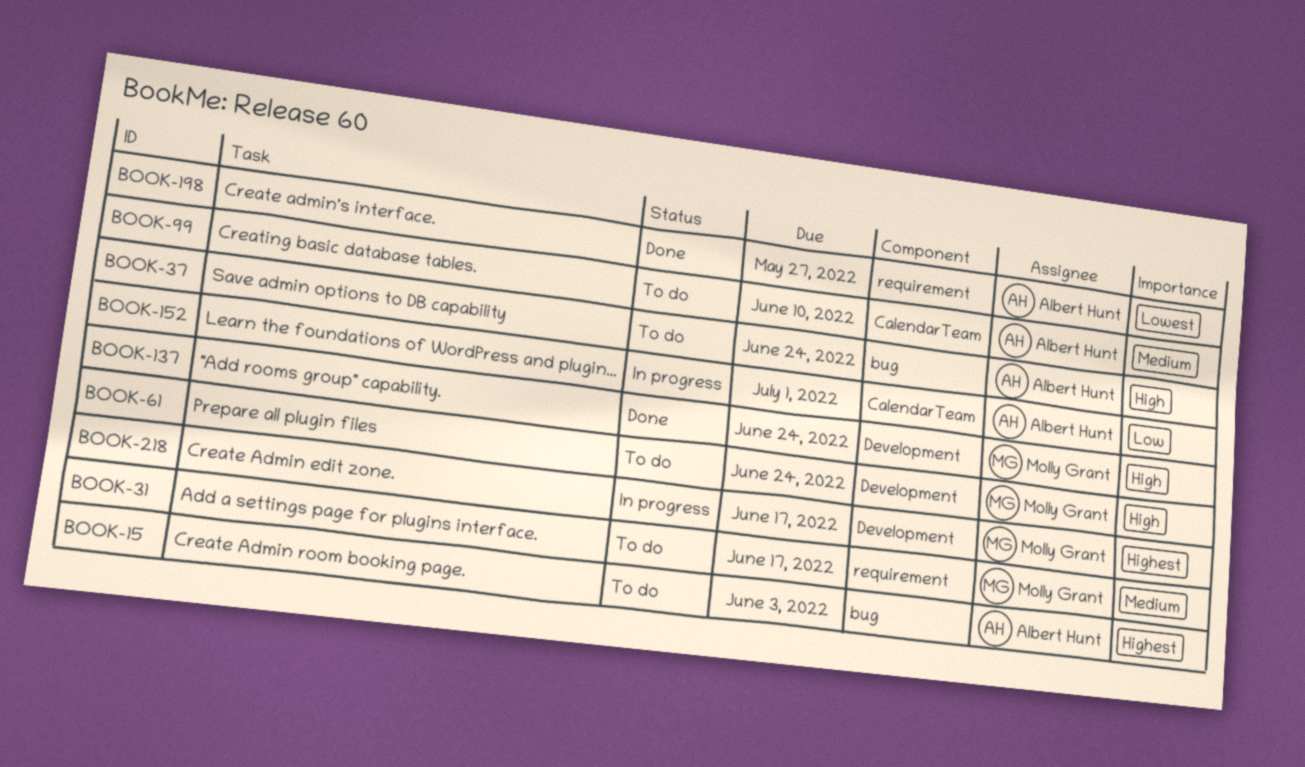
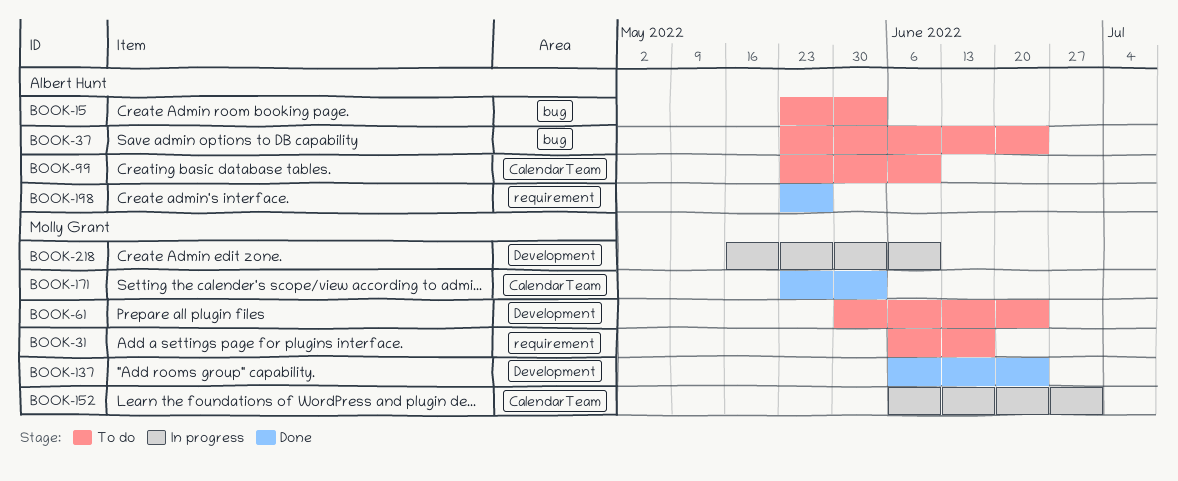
BOOK-152, owner: Albert Hunt -> Molly Grant
BOOK-171: none -> present
BOOK-218, due: Jun 17 -> Jun 10

